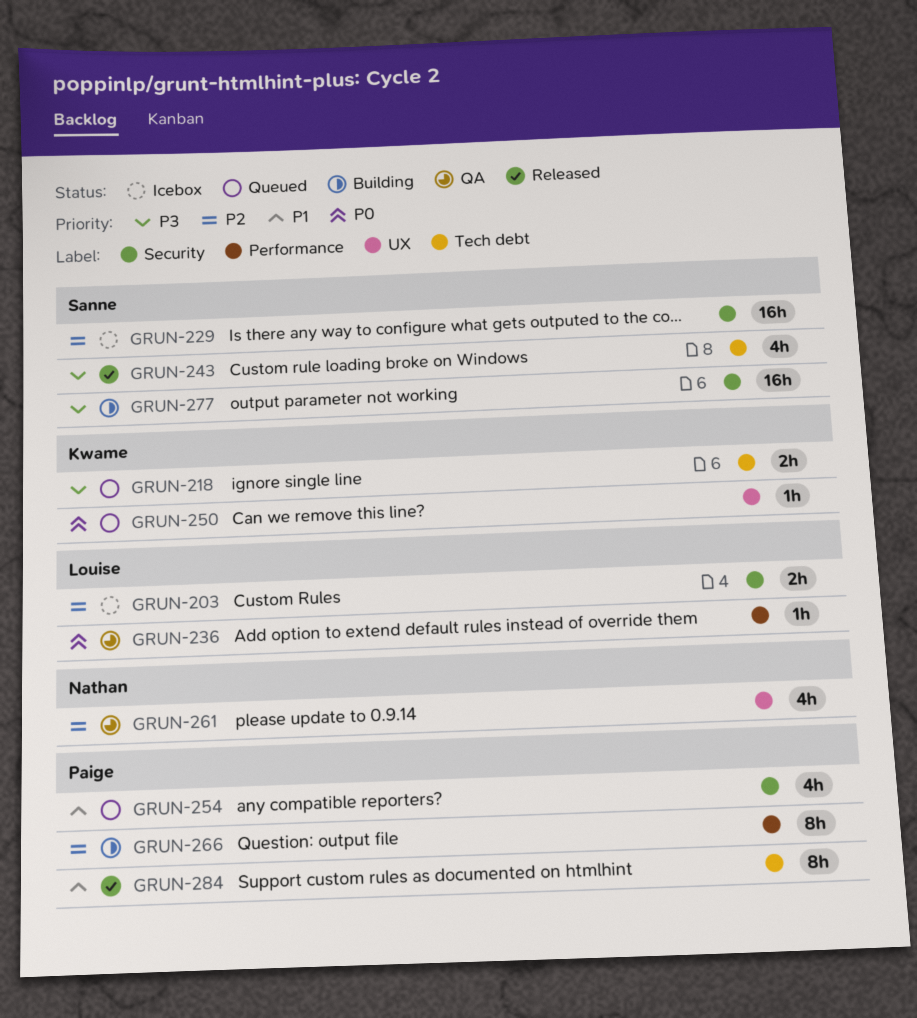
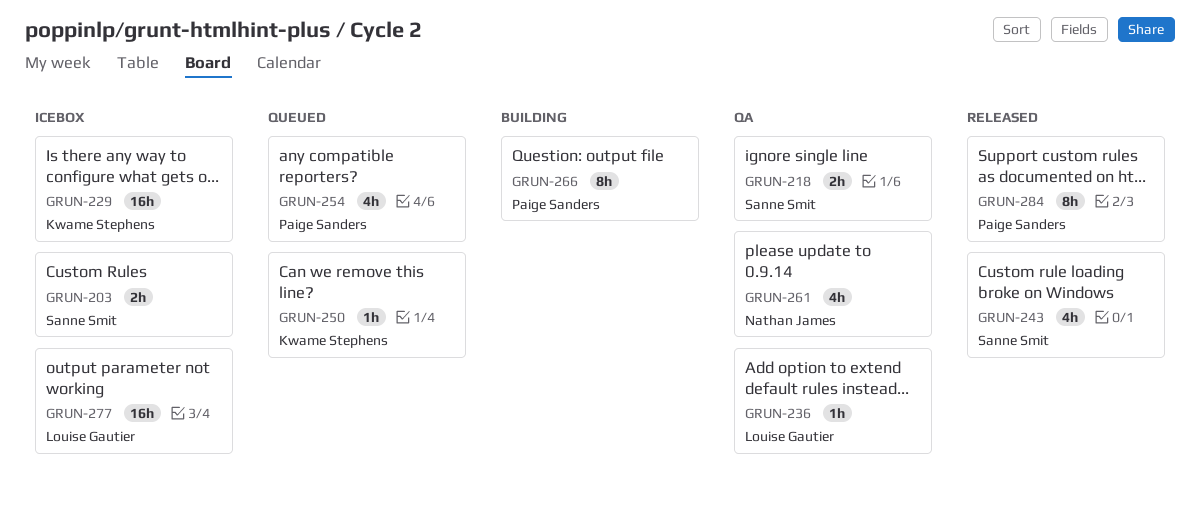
GRUN-203, owner: Louise Gautier -> Sanne Smit
GRUN-218, status: Queued -> QA
GRUN-218, owner: Kwame Stephens -> Sanne Smit
GRUN-229, owner: Sanne Smit -> Kwame Stephens
GRUN-277, status: Building -> Icebox
GRUN-277, owner: Sanne Smit -> Louise Gautier

